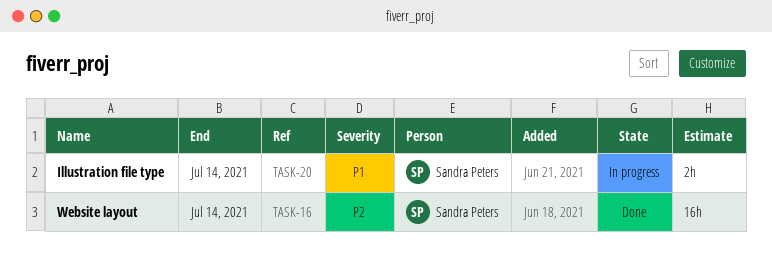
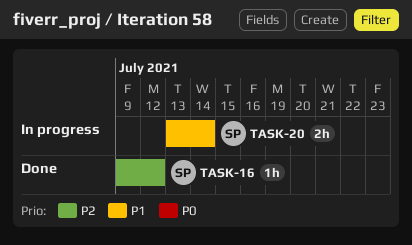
TASK-16, estimate: 16h -> 1h
TASK-16, due: Jul 14 -> Jul 12

